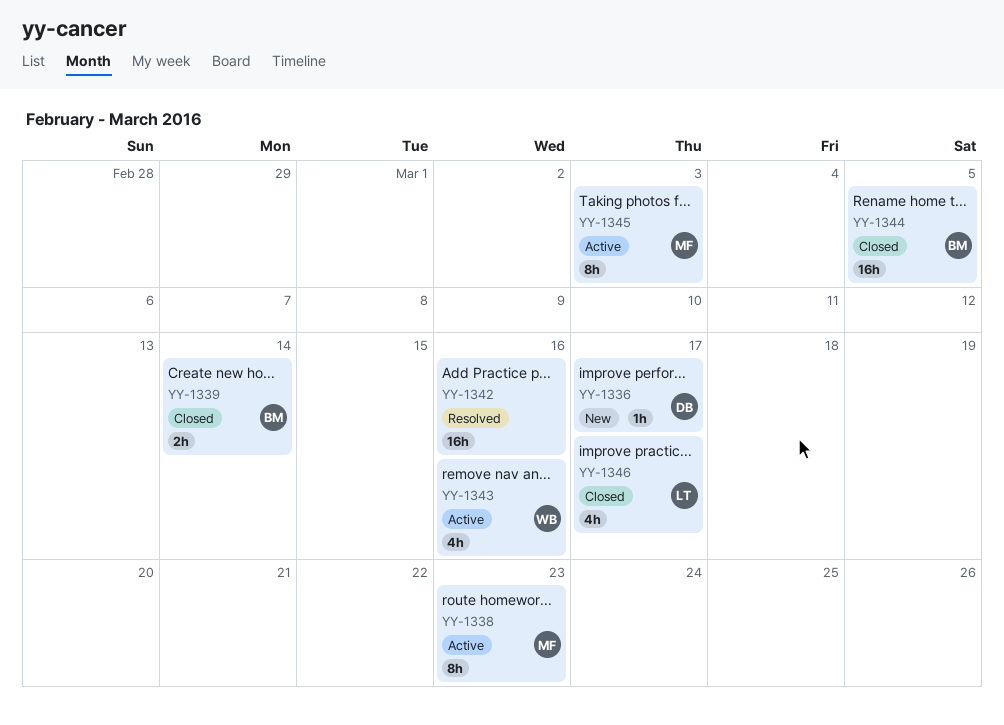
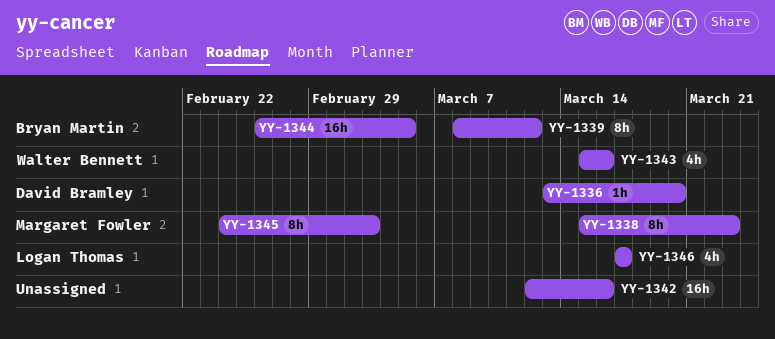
YY-1336, due: Mar 17 -> Mar 20
YY-1339, estimate: 2h -> 8h
YY-1339, due: Mar 14 -> Mar 12

